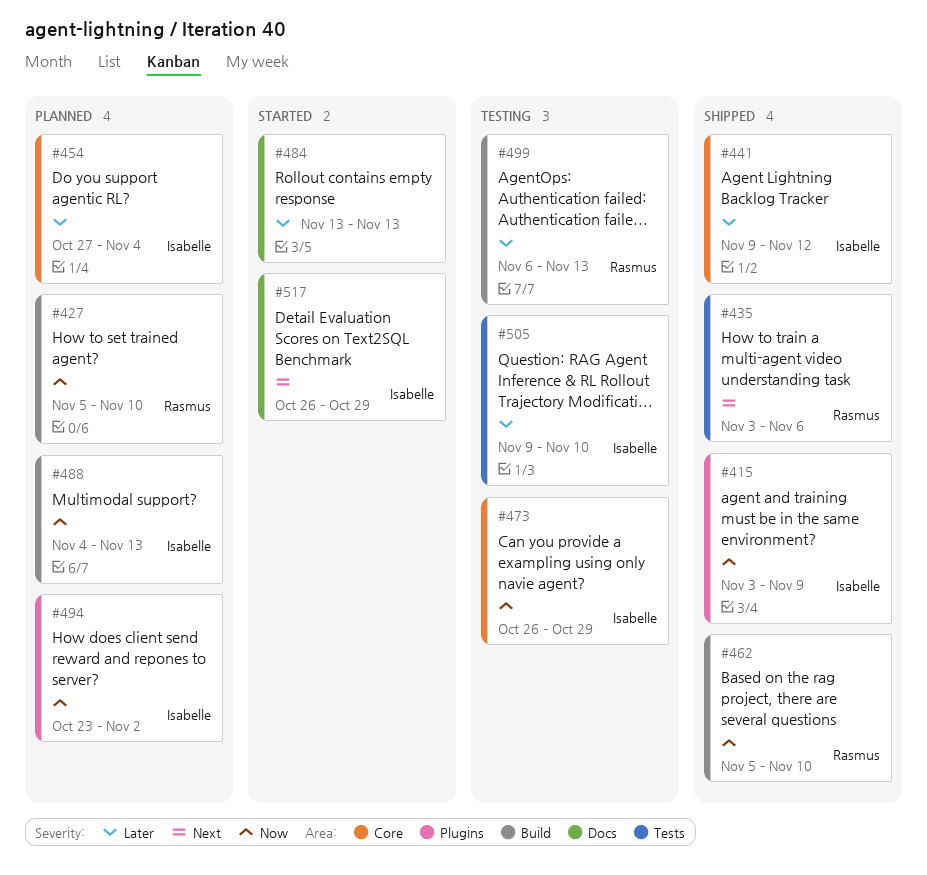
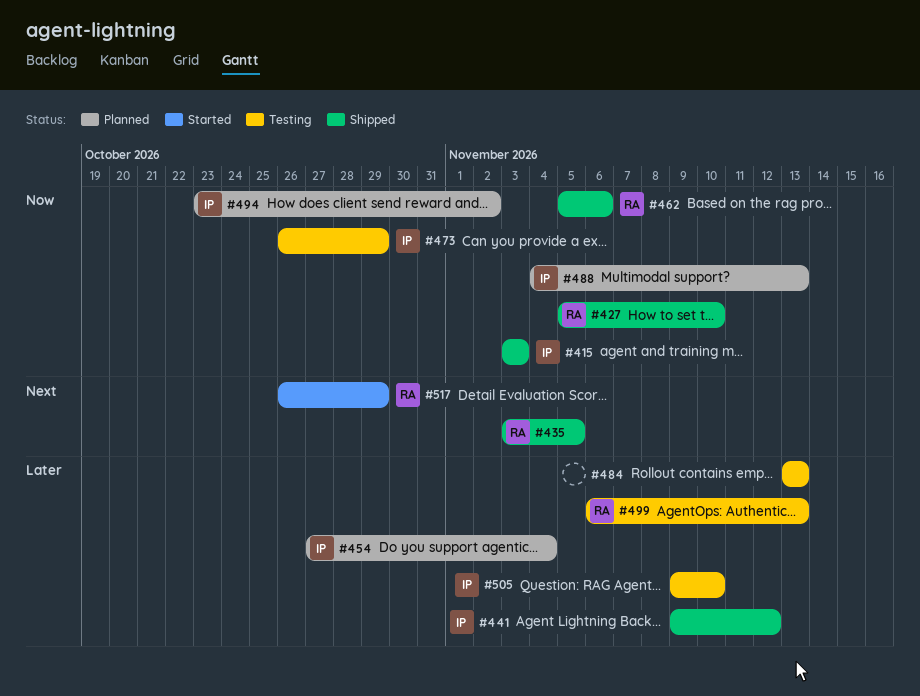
#415, due: Nov 9 -> Nov 3
#427, status: Planned -> Shipped
#435, due: Nov 6 -> Nov 5
#462, due: Nov 10 -> Nov 6
#484, status: Started -> Testing
#517, owner: Isabelle -> Rasmus

